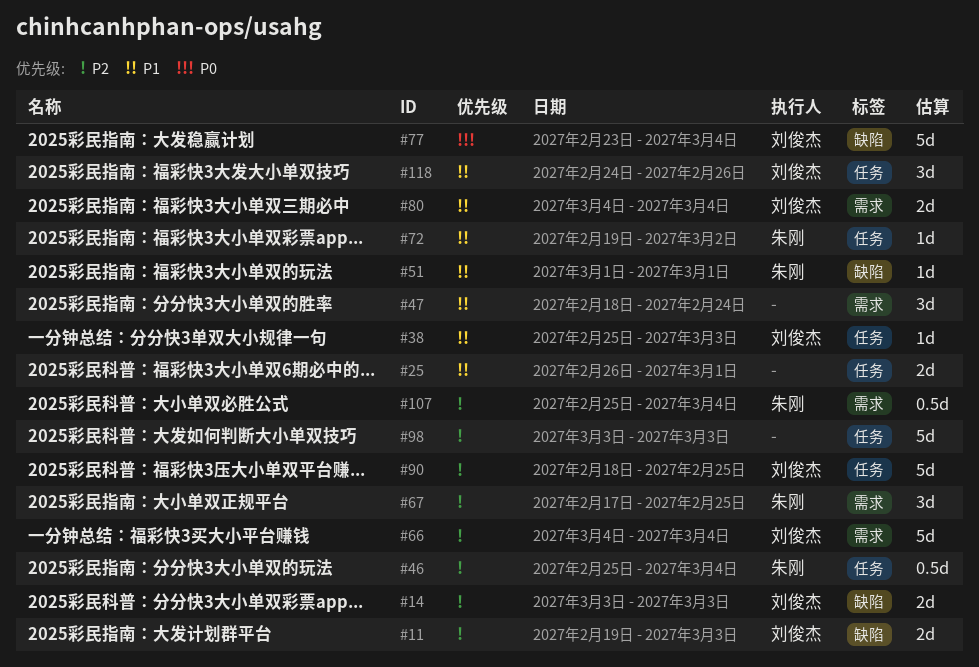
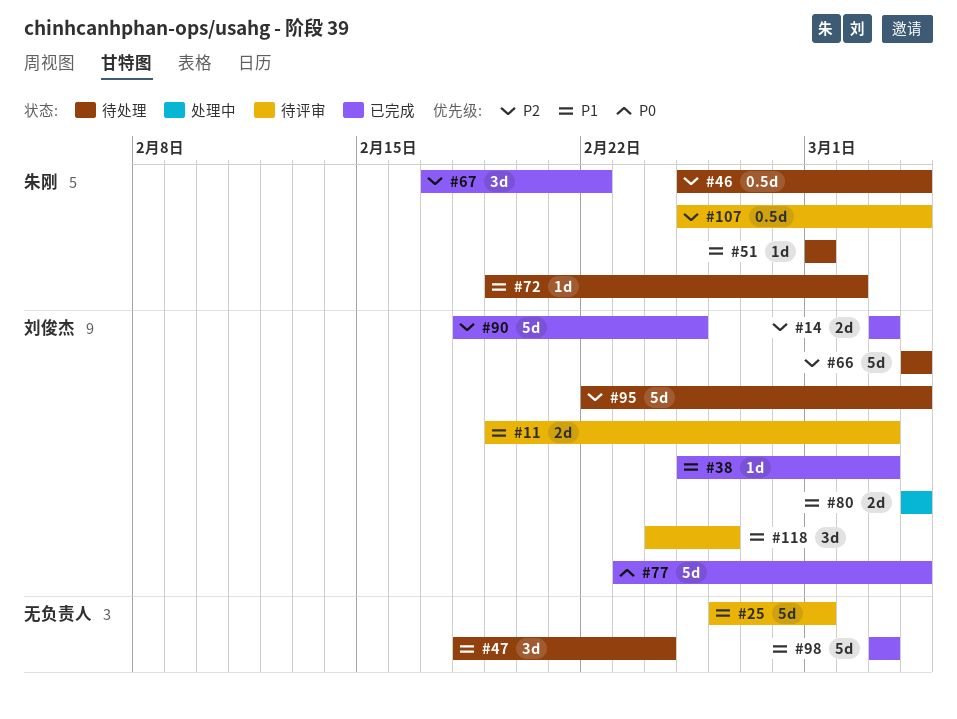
#11, priority: P2 -> P1
#25, estimate: 2d -> 5d
#67, due: Feb 25 -> Feb 22
#95: none -> present
#98, priority: P2 -> P1

